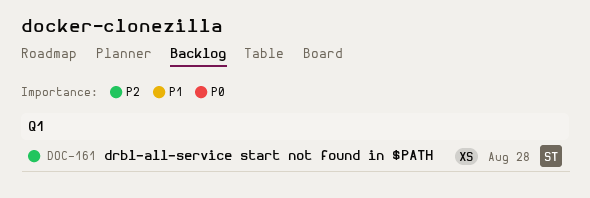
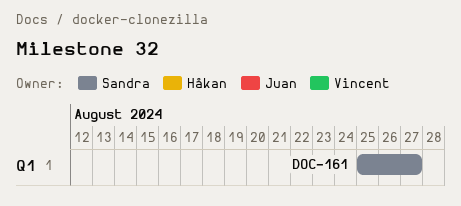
DOC-161, due: Aug 28 -> Aug 27

